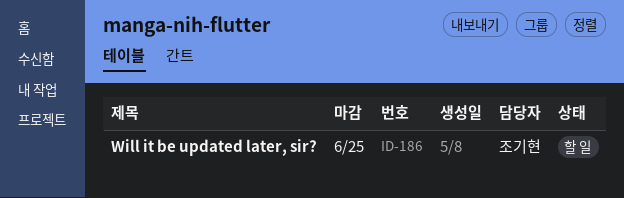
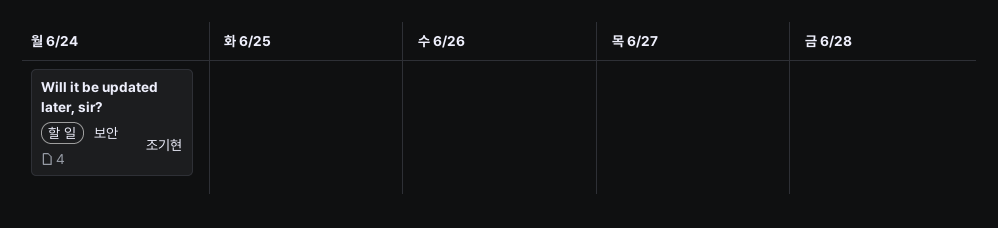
Will it be updated later, sir?, due: Jun 25 -> Jun 24

